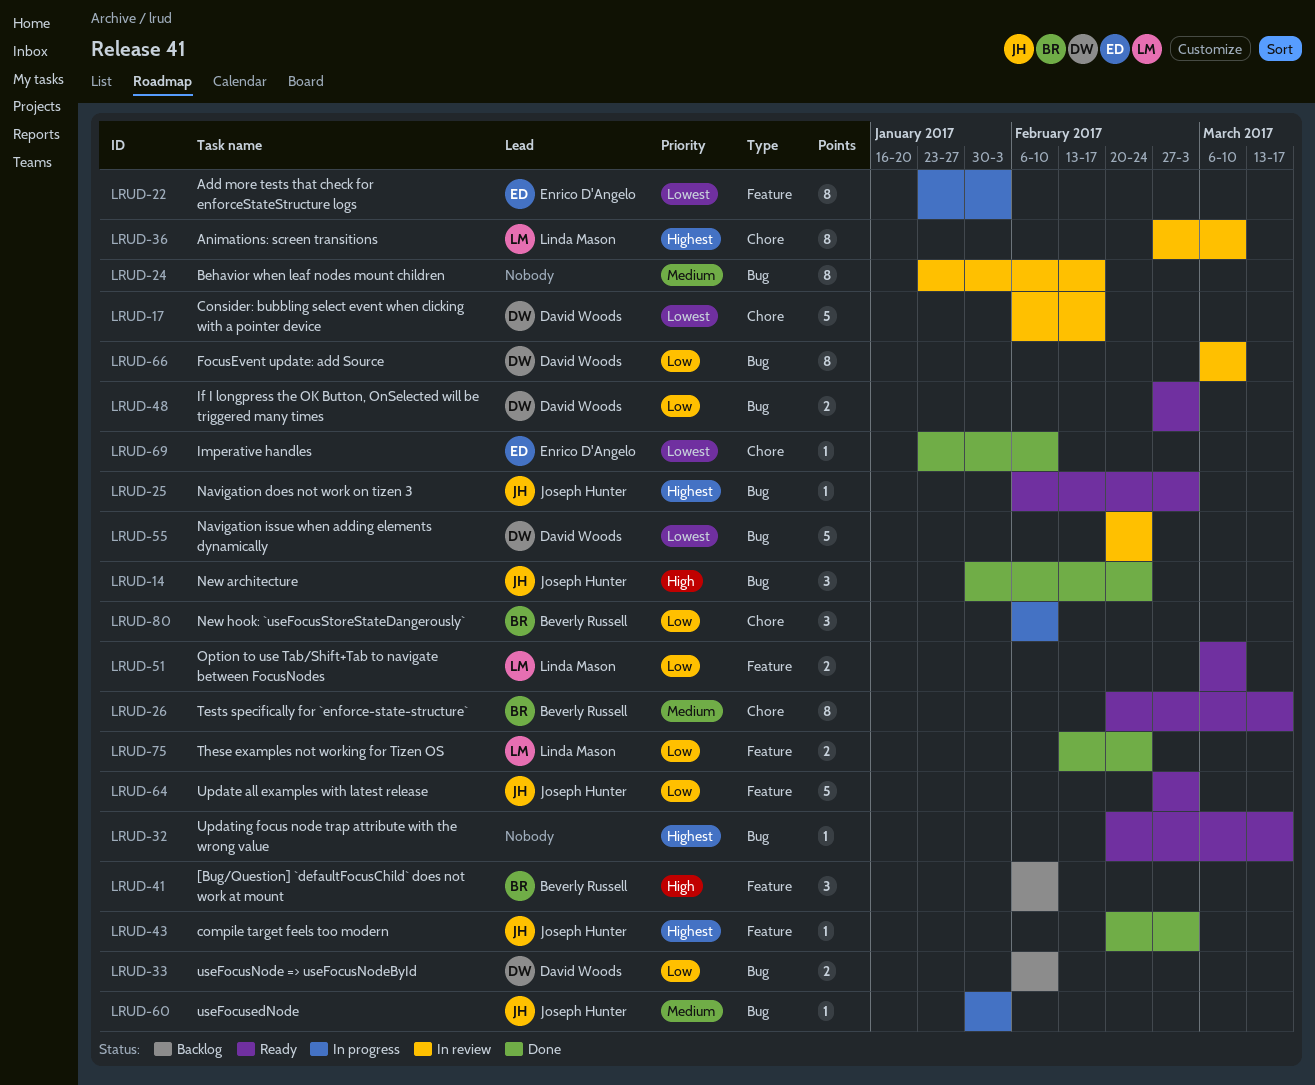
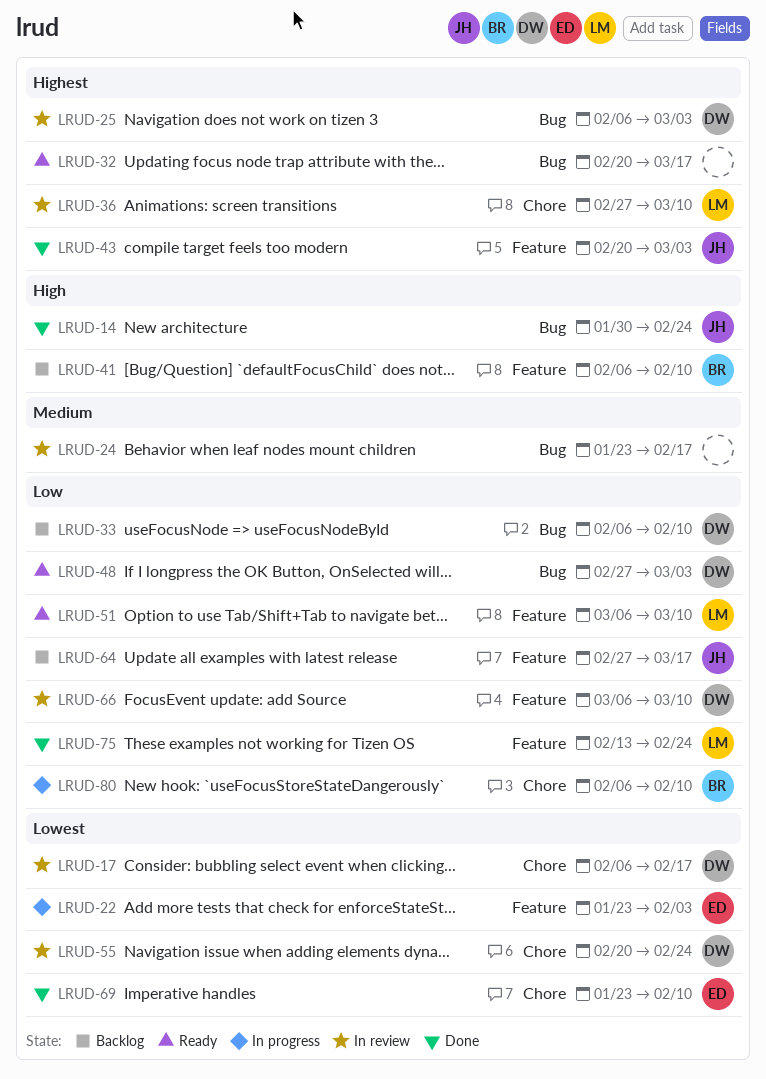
LRUD-25, status: Ready -> In review
LRUD-25, owner: Joseph Hunter -> David Woods
LRUD-26: present -> none
LRUD-55, label: Bug -> Chore
LRUD-60: present -> none
LRUD-64, status: Ready -> Backlog
LRUD-64, due: Mar 3 -> Mar 17
LRUD-66, label: Bug -> Feature

